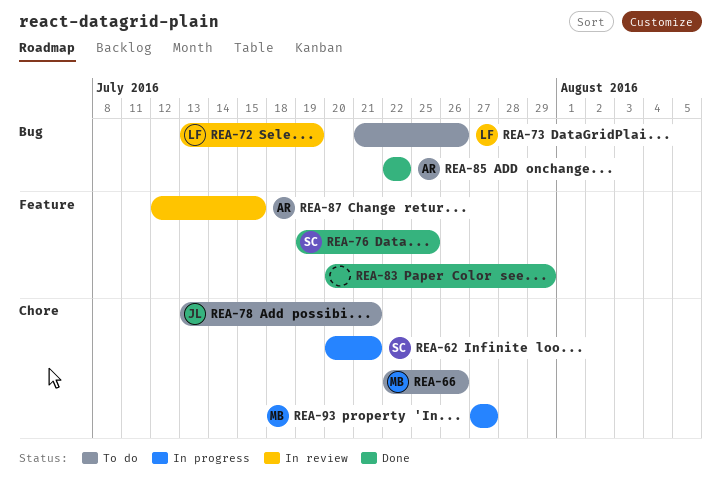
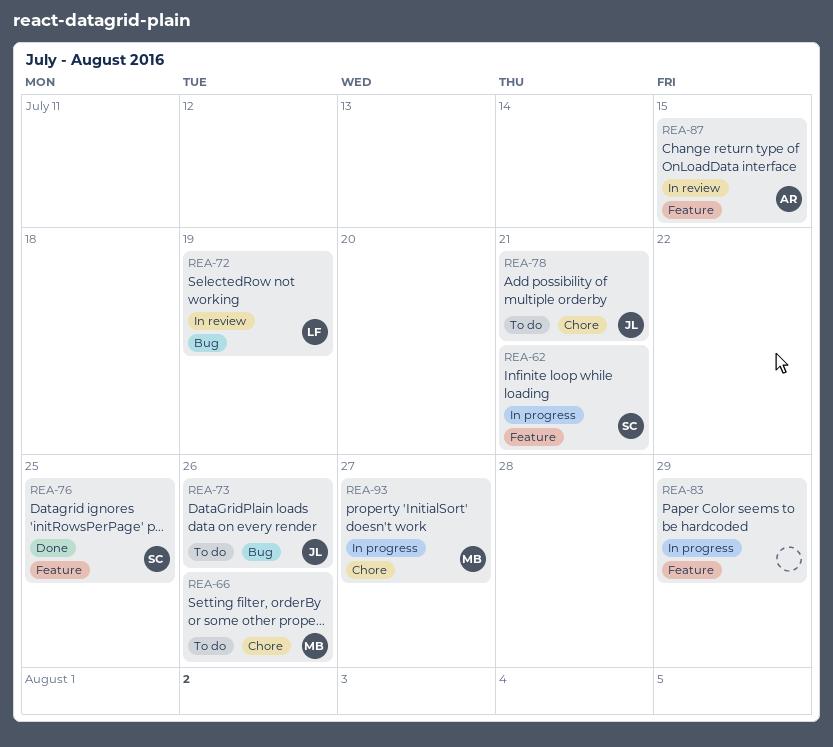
REA-62, label: Chore -> Feature
REA-73, owner: LF -> JL
REA-83, status: Done -> In progress
REA-85: present -> none

